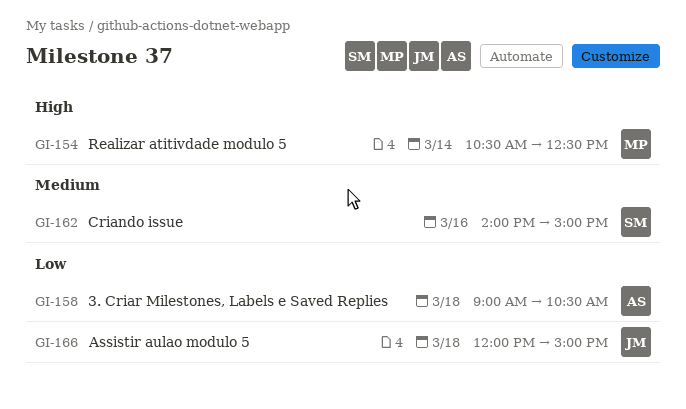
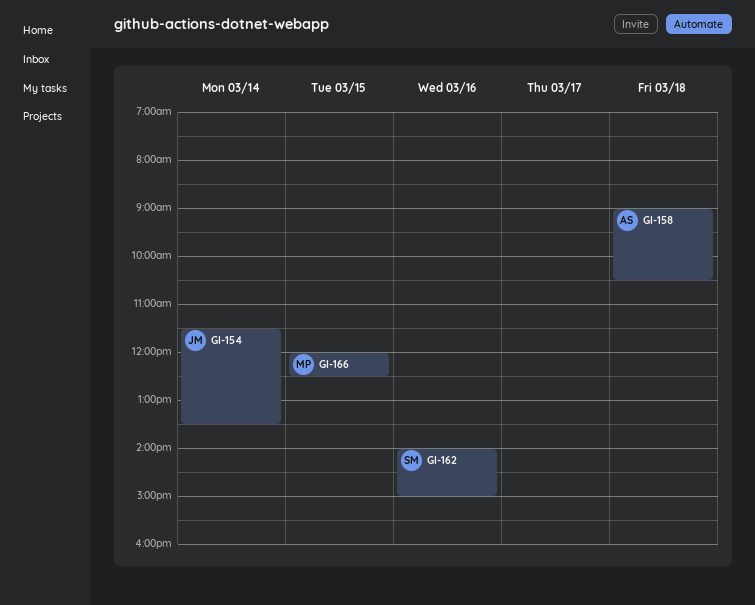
GI-154, owner: MP -> JM
GI-154, begins: 10:30 -> 11:30
GI-154, ends: 12:30 -> 13:30
GI-166, owner: JM -> MP
GI-166, day: Mar 18 -> Mar 15
GI-166, ends: 15:00 -> 12:30

